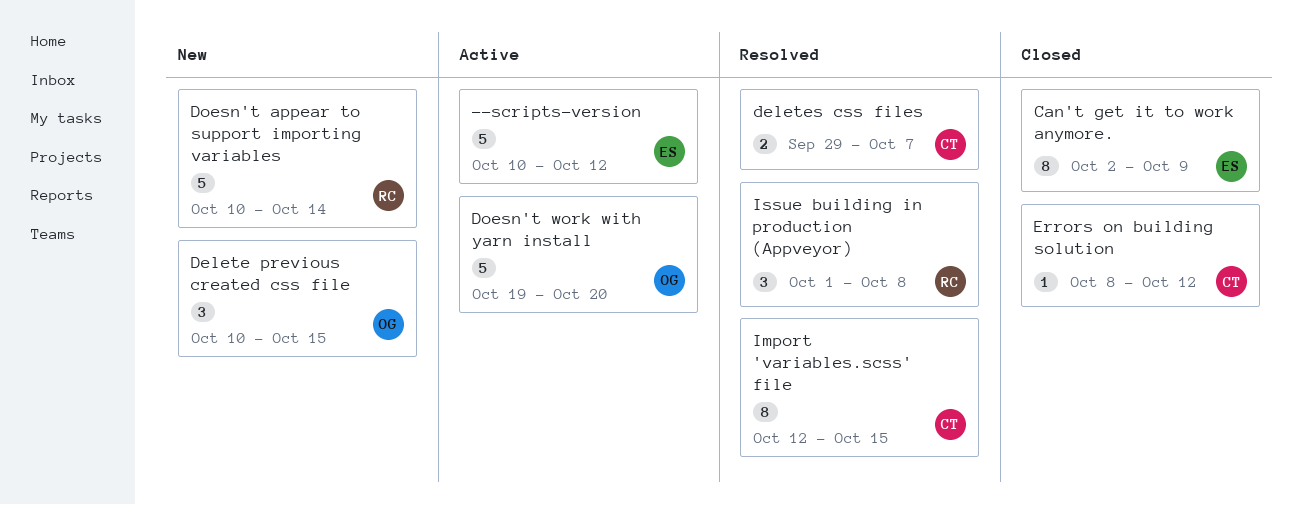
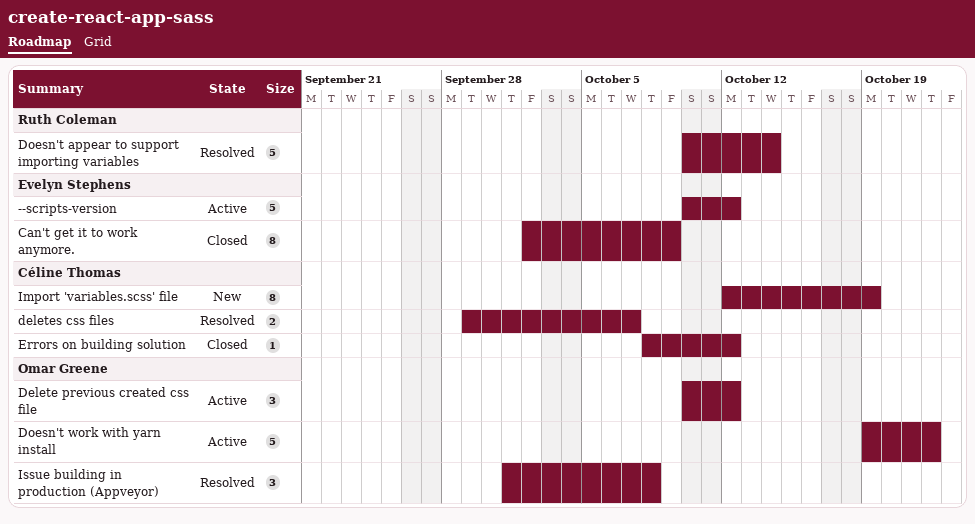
Delete previous created css file, status: New -> Active
Delete previous created css file, due: Oct 15 -> Oct 12
Doesn't appear to support importing variables, status: New -> Resolved
Doesn't work with yarn install, due: Oct 20 -> Oct 22
Import 'variables.scss' file, status: Resolved -> New
Import 'variables.scss' file, due: Oct 15 -> Oct 19
Issue building in production (Appveyor), owner: Ruth Coleman -> Omar Greene

